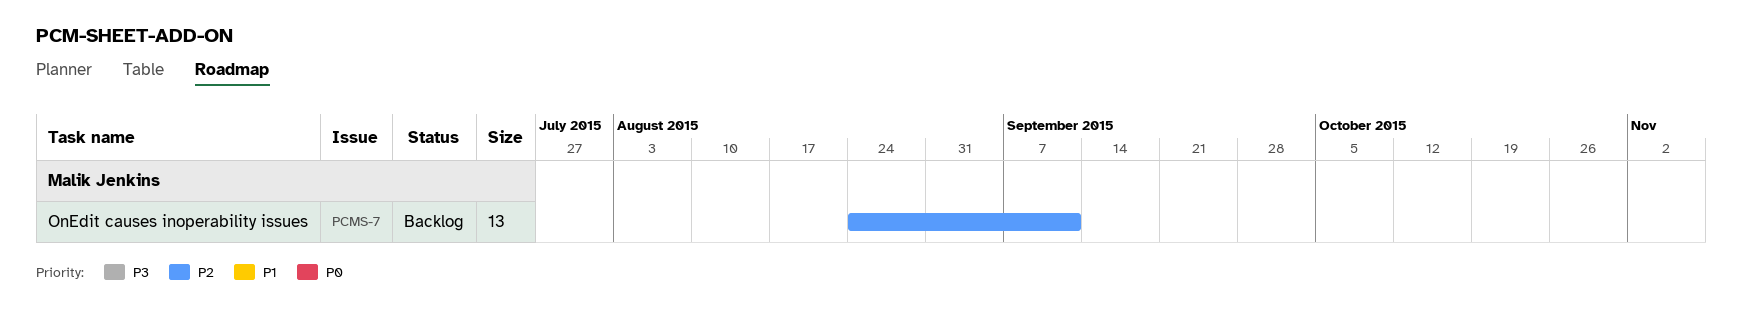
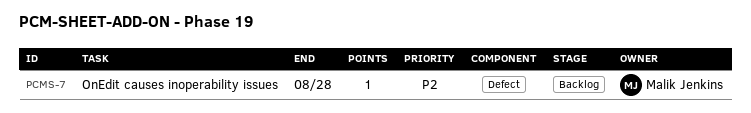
PCMS-7, estimate: 13 -> 1
PCMS-7, due: Sep 11 -> Aug 28

